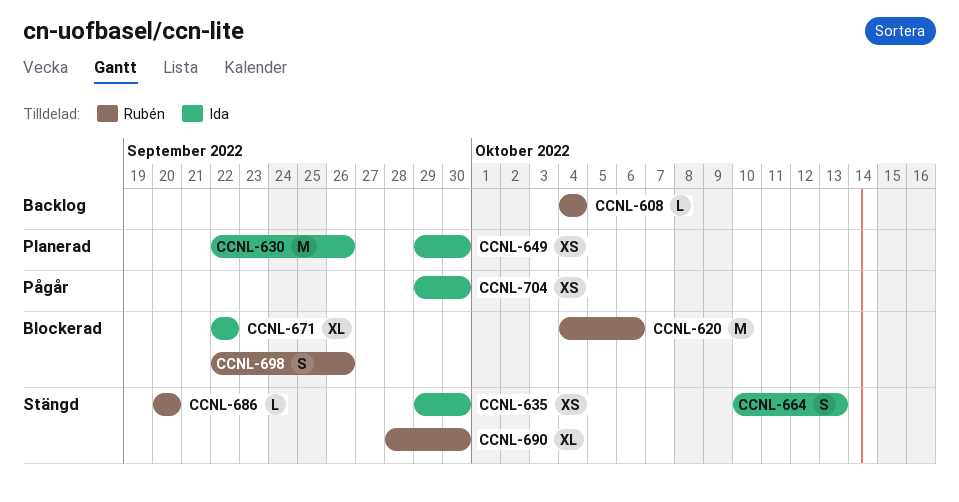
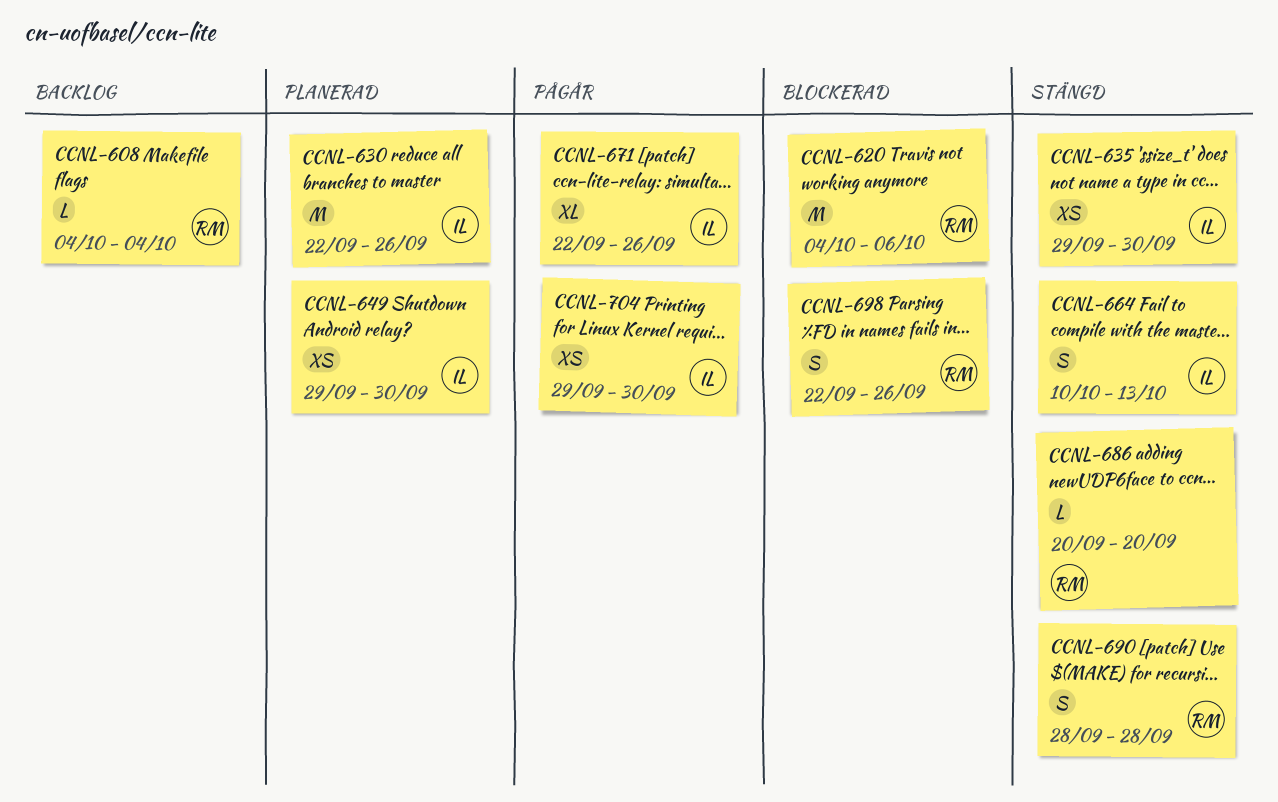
CCNL-671, status: Blockerad -> Pågår
CCNL-671, due: Sep 22 -> Sep 26
CCNL-690, estimate: XL -> S
CCNL-690, due: Sep 30 -> Sep 28

